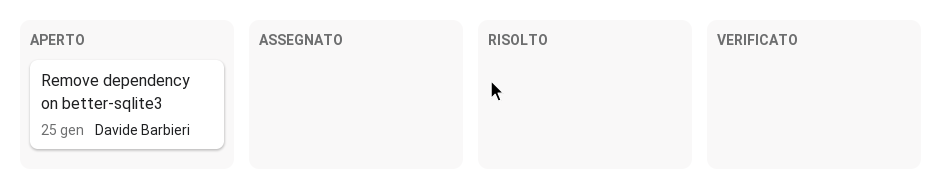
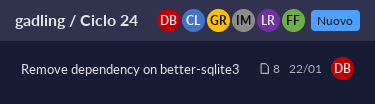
Remove dependency on better-sqlite3, due: Jan 25 -> Jan 22

